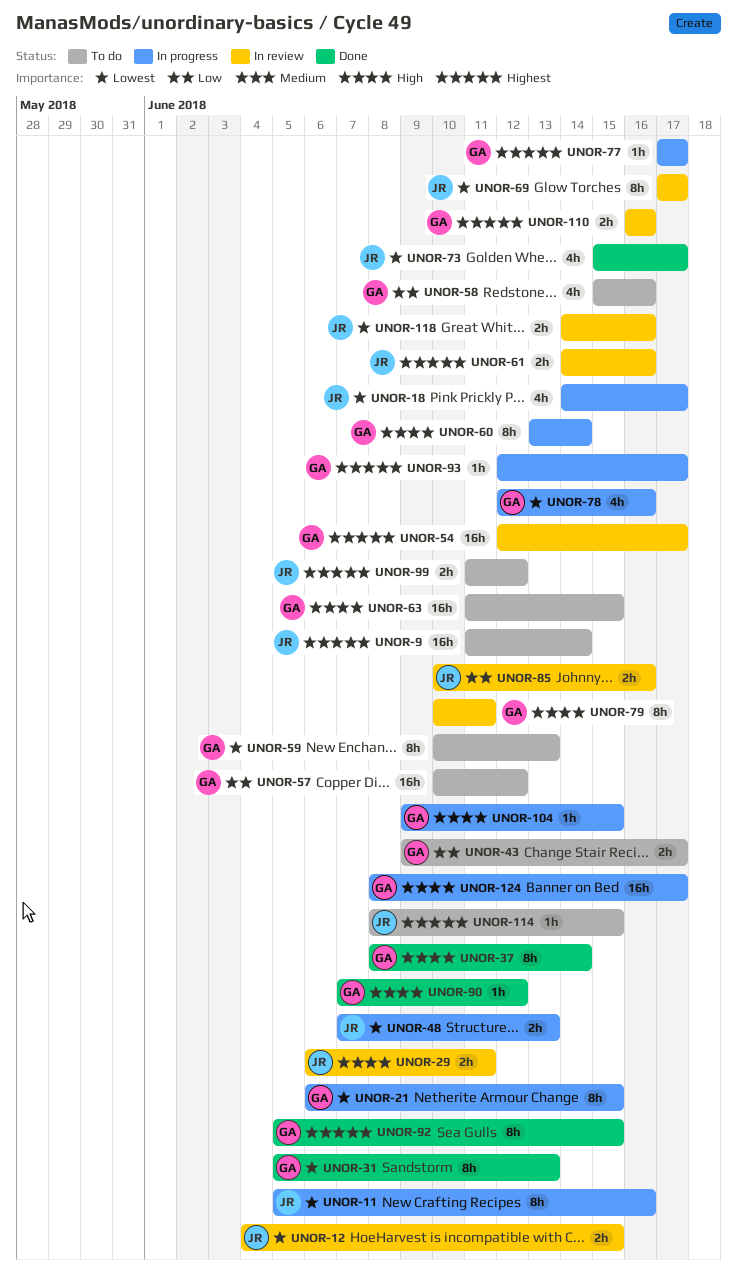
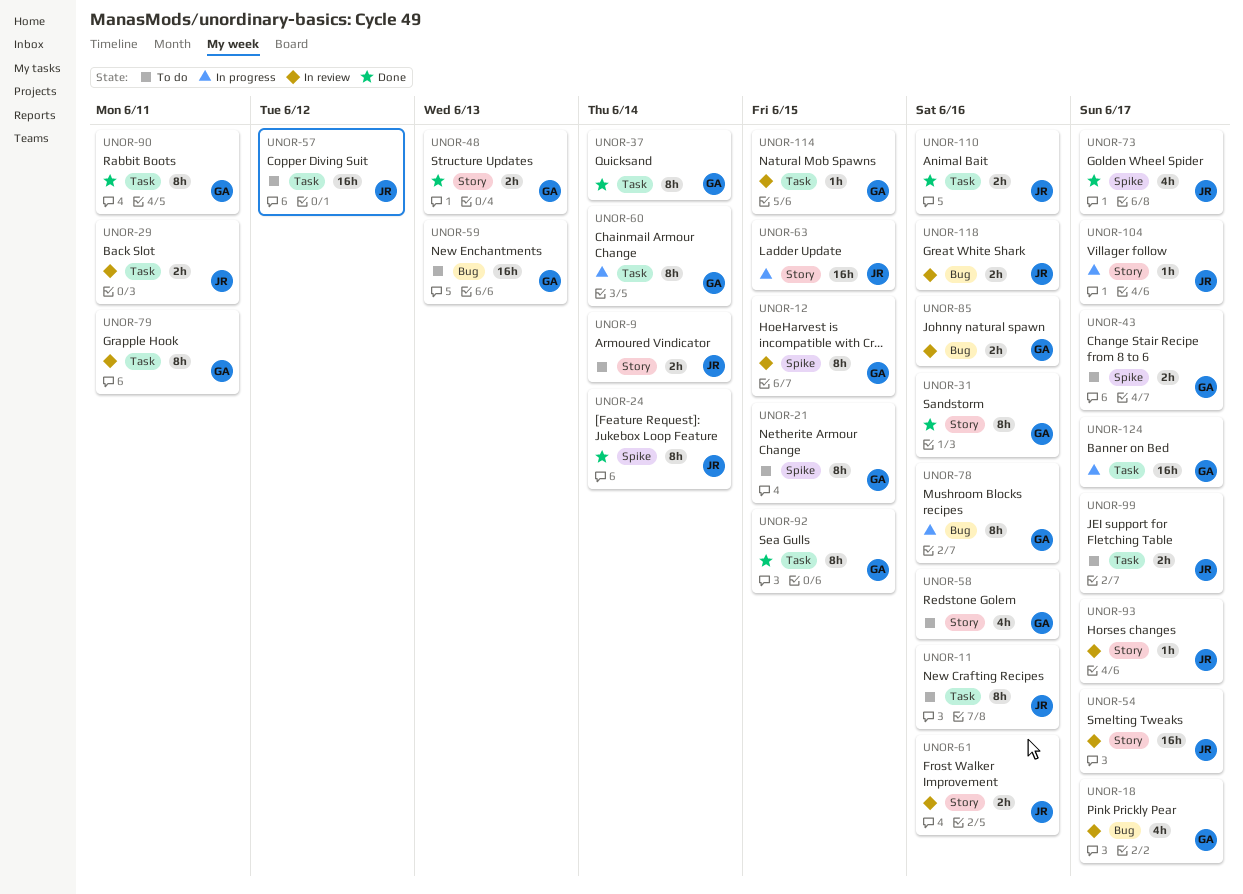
UNOR-9, estimate: 16h -> 2h
UNOR-11, status: In progress -> To do
UNOR-12, owner: JR -> GA
UNOR-12, estimate: 2h -> 8h
UNOR-18, status: In progress -> In review
UNOR-18, owner: JR -> GA
UNOR-21, status: In progress -> To do
UNOR-24: none -> present
UNOR-31, due: Jun 13 -> Jun 16
UNOR-48, status: In progress -> Done
UNOR-48, owner: JR -> GA
UNOR-54, owner: GA -> JR
UNOR-57, owner: GA -> JR
UNOR-59, estimate: 8h -> 16h
UNOR-63, status: To do -> In progress
UNOR-63, owner: GA -> JR
UNOR-69: present -> none
UNOR-77: present -> none
UNOR-78, estimate: 4h -> 8h
UNOR-85, owner: JR -> GA
UNOR-90, estimate: 1h -> 8h
UNOR-90, due: Jun 12 -> Jun 11
UNOR-93, status: In progress -> In review
UNOR-93, owner: GA -> JR
UNOR-99, due: Jun 12 -> Jun 17
UNOR-104, owner: GA -> JR
UNOR-104, due: Jun 15 -> Jun 17
UNOR-110, status: In review -> Done
UNOR-110, owner: GA -> JR
UNOR-114, status: To do -> In review
UNOR-114, owner: JR -> GA

